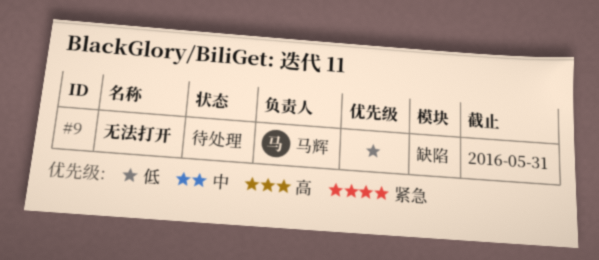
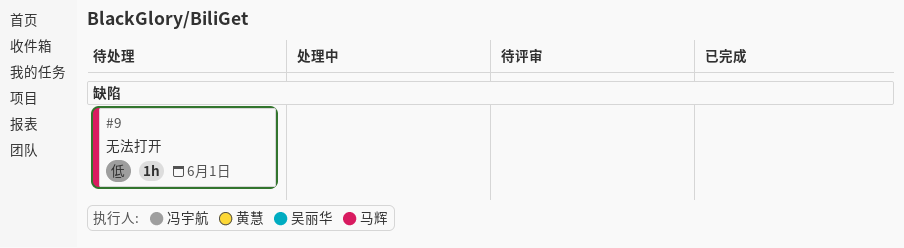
#9, due: May 31 -> Jun 1

